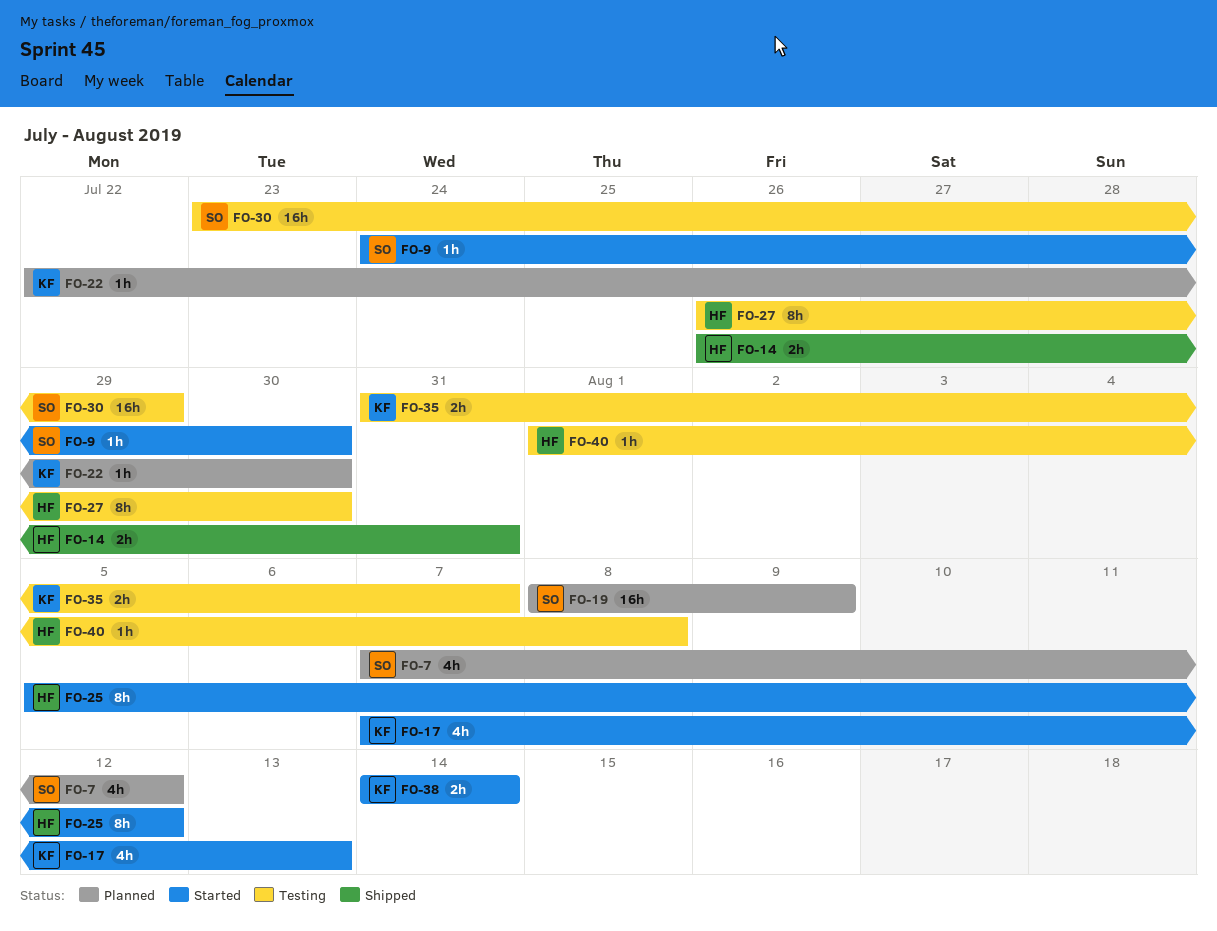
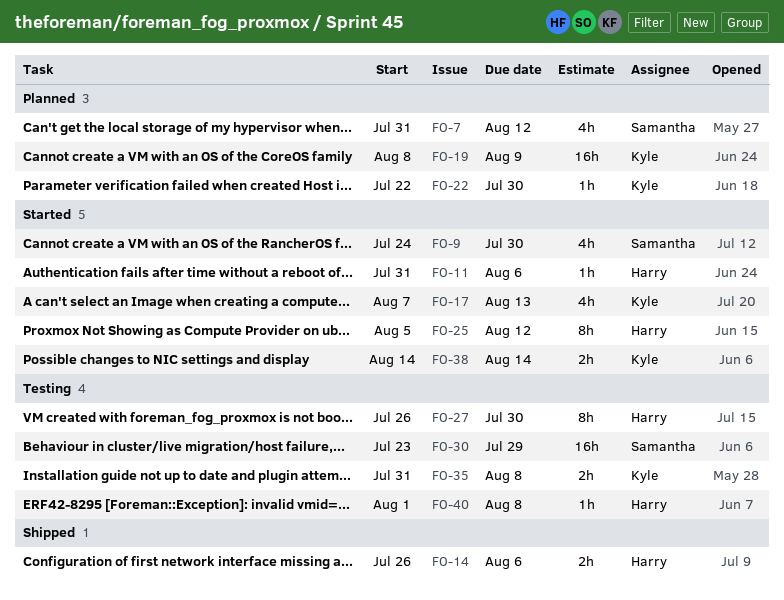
FO-7, start: Aug 7 -> Jul 31
FO-9, estimate: 1h -> 4h
FO-11: none -> present
FO-14, due: Jul 31 -> Aug 6
FO-19, owner: Samantha -> Kyle
FO-35, due: Aug 7 -> Aug 8

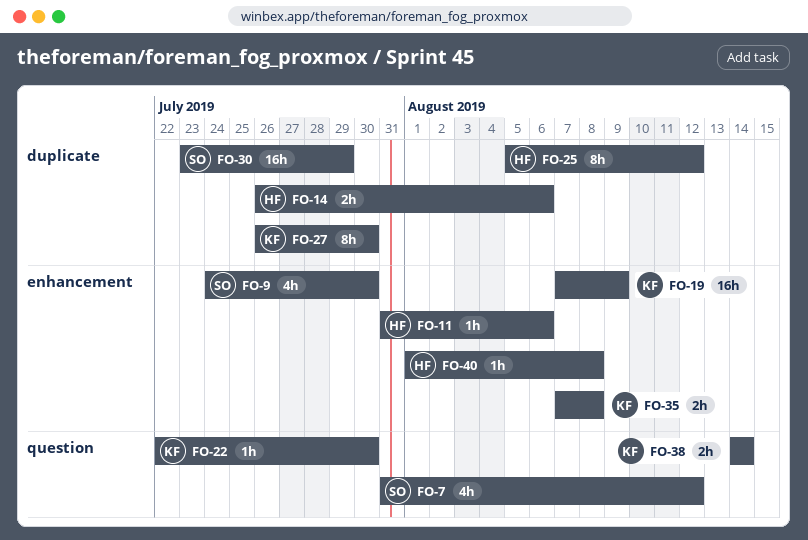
FO-17: present -> none
FO-19, start: Aug 8 -> Aug 7
FO-27, owner: Harry -> Kyle
FO-35, start: Jul 31 -> Aug 7

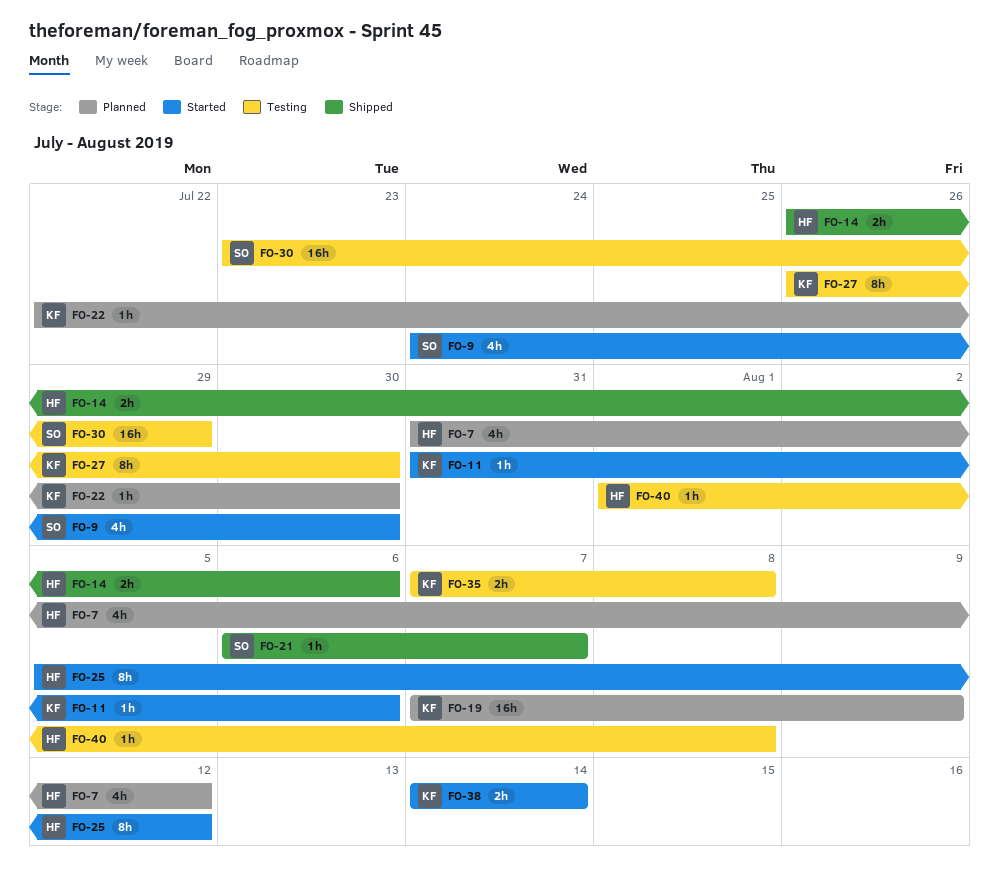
FO-7, owner: SO -> HF
FO-11, owner: HF -> KF
FO-21: none -> present

